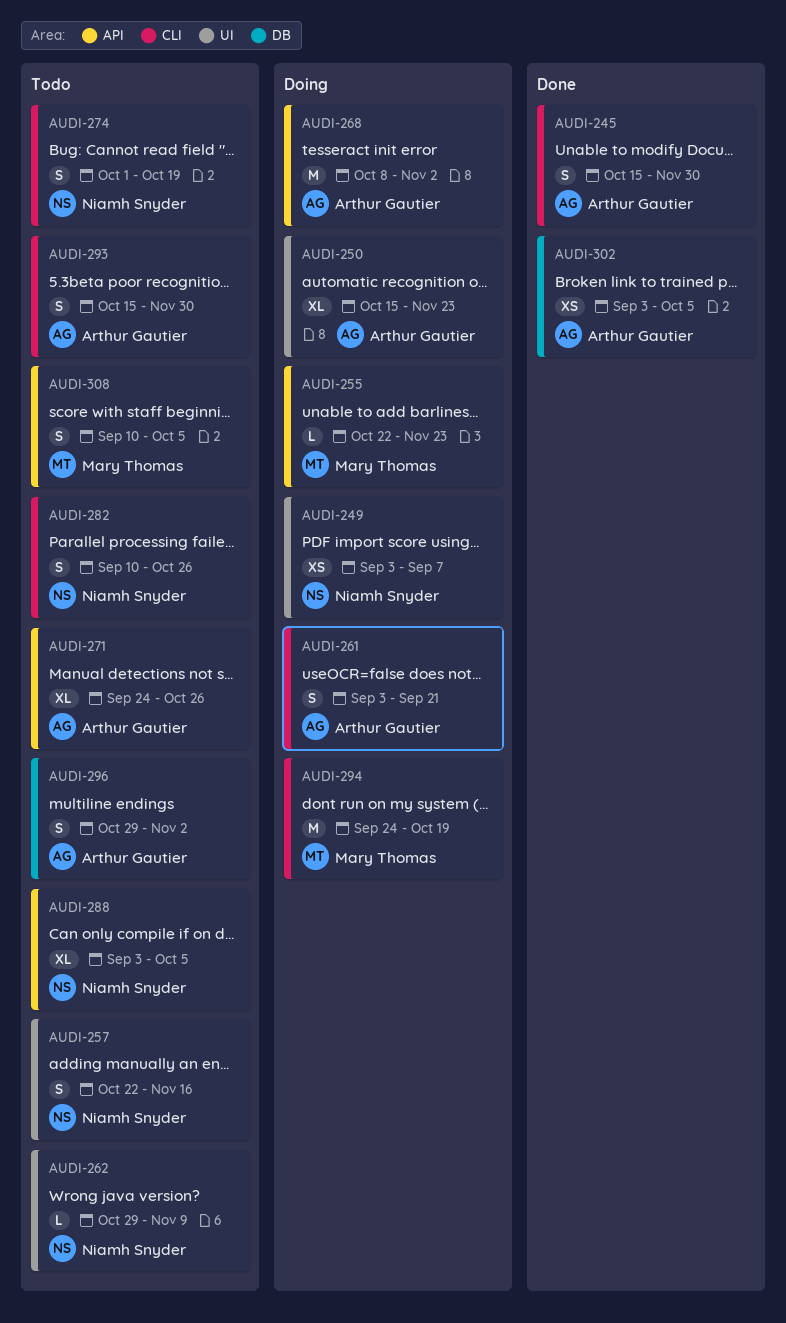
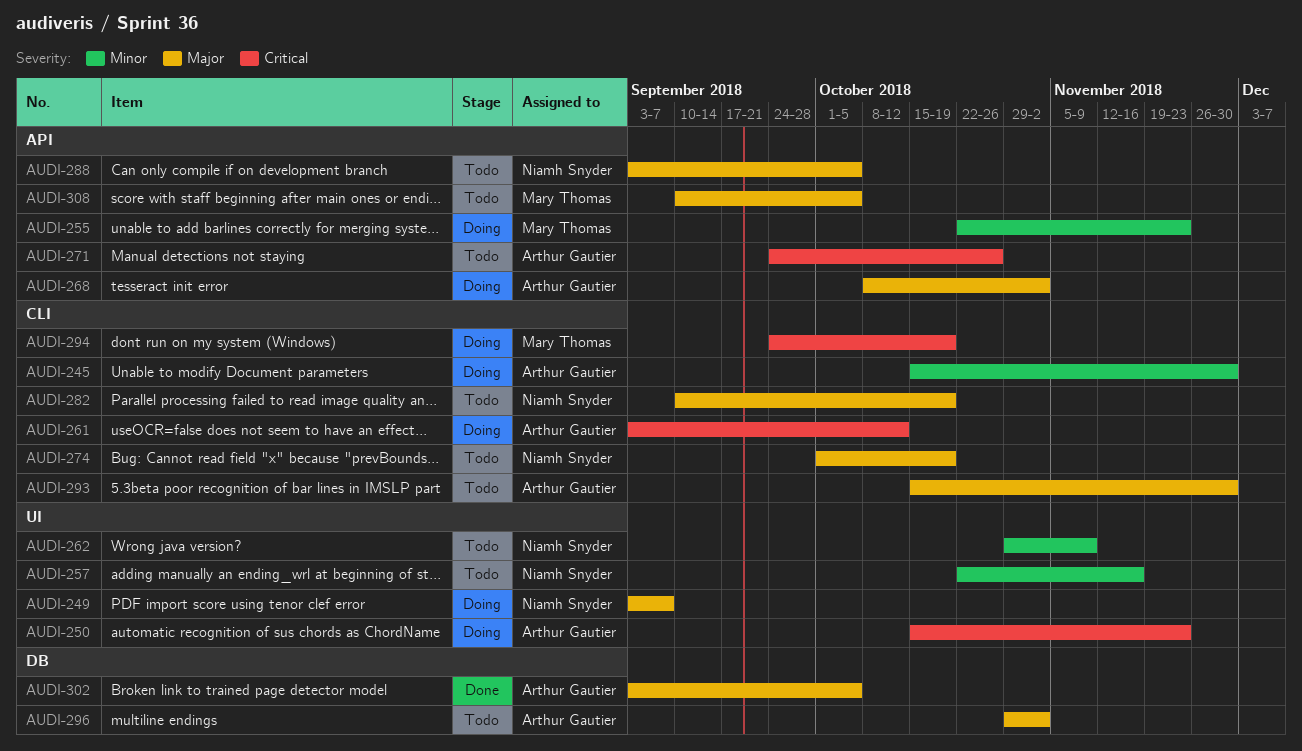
AUDI-245, status: Done -> Doing
AUDI-261, due: Sep 21 -> Oct 12
AUDI-282, due: Oct 26 -> Oct 19

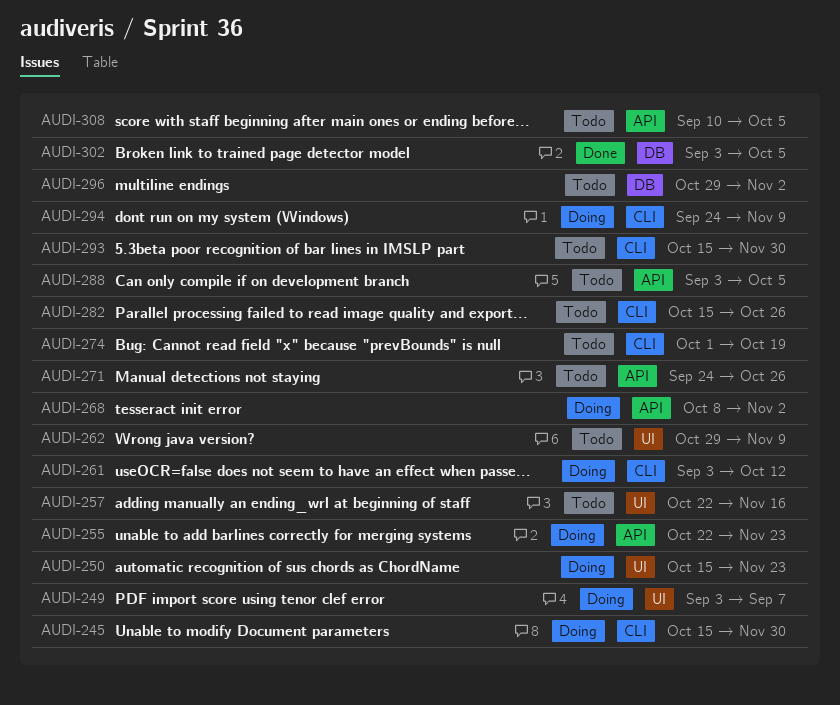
AUDI-282, start: Sep 10 -> Oct 15
AUDI-282, due: Oct 19 -> Oct 26
AUDI-294, due: Oct 19 -> Nov 9

